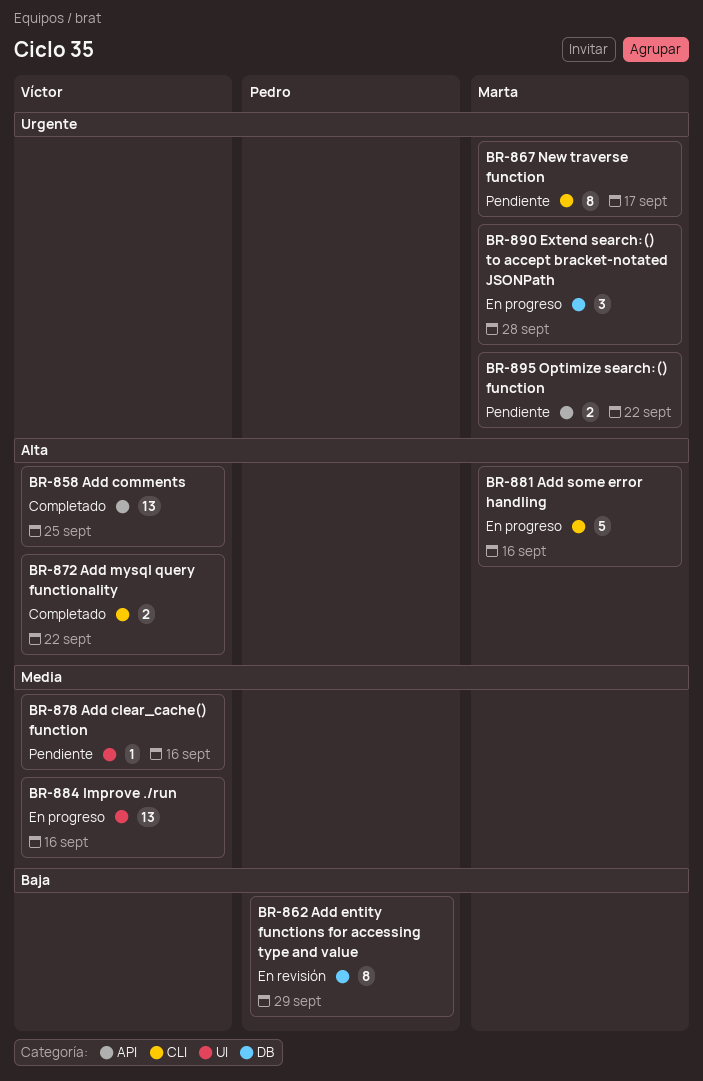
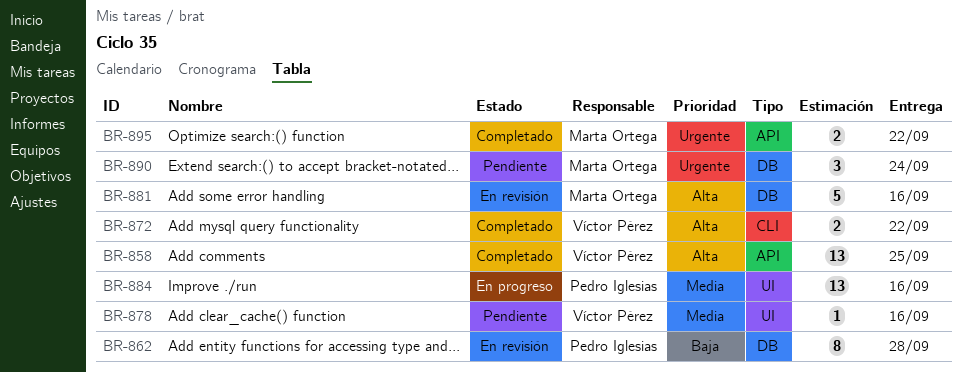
BR-862, due: Sep 29 -> Sep 28
BR-867: present -> none
BR-881, status: En progreso -> En revisión
BR-881, label: CLI -> DB
BR-884, owner: Víctor Pérez -> Pedro Iglesias
BR-890, status: En progreso -> Pendiente
BR-890, due: Sep 28 -> Sep 24
BR-895, status: Pendiente -> Completado

